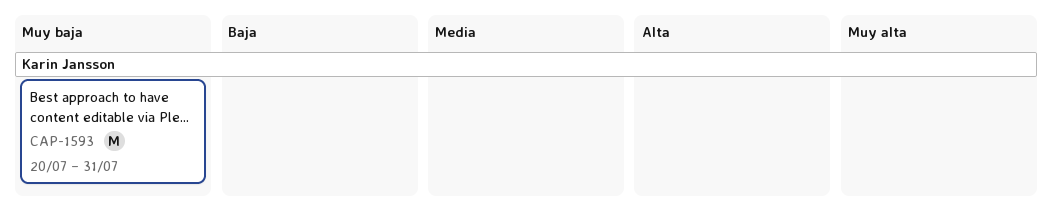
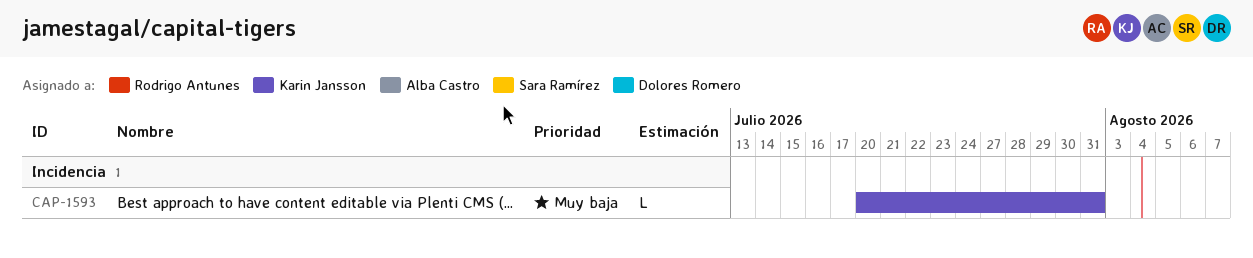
CAP-1593, estimate: M -> L

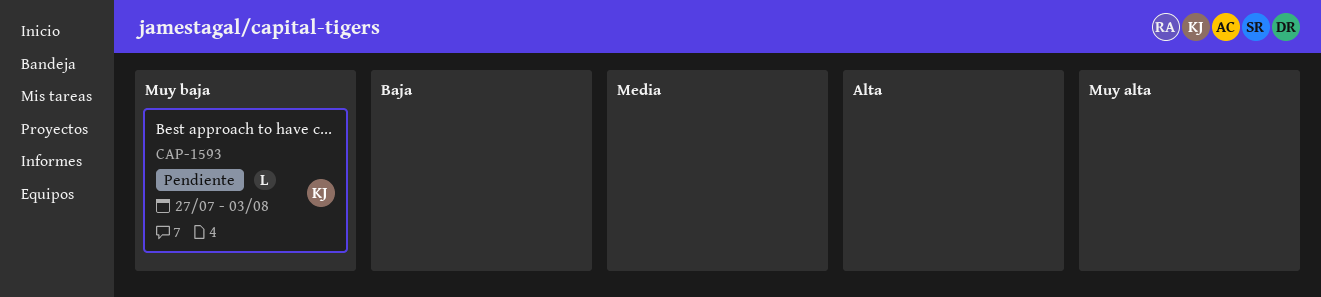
CAP-1593, start: Jul 20 -> Jul 27
CAP-1593, due: Jul 31 -> Aug 3

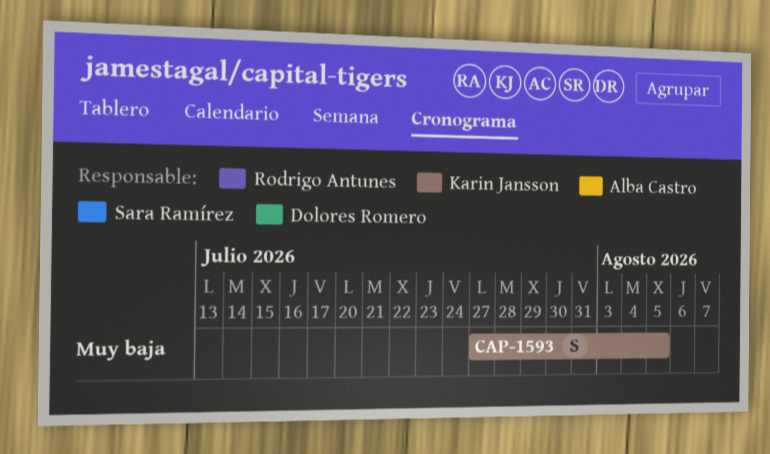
CAP-1593, estimate: L -> S
CAP-1593, due: Aug 3 -> Aug 5

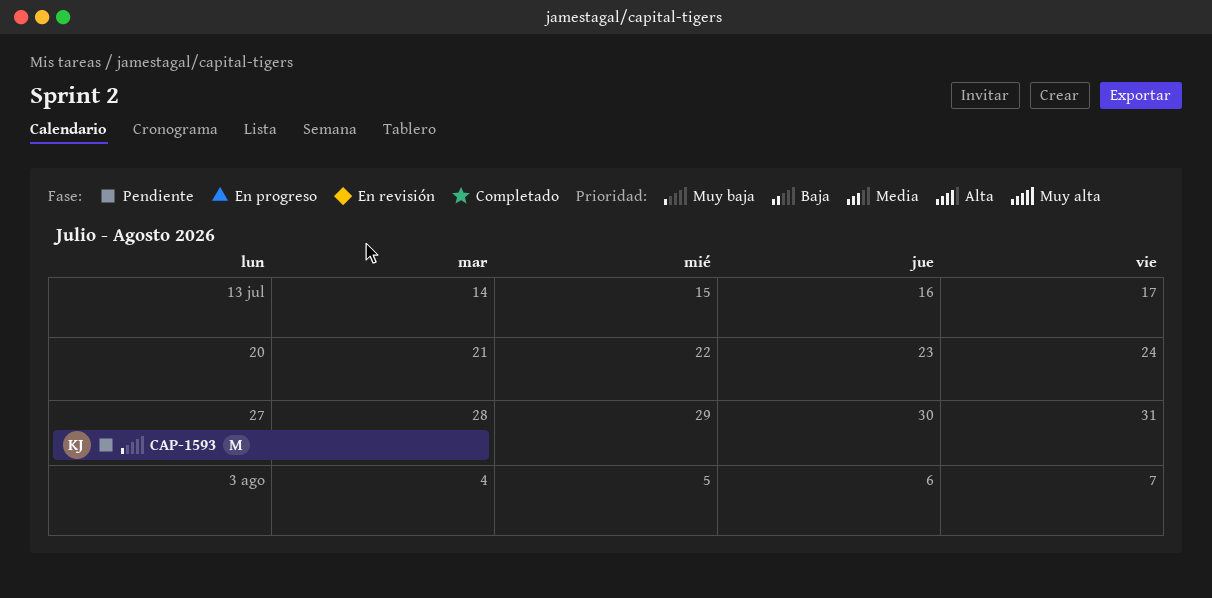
CAP-1593, estimate: S -> M
CAP-1593, due: Aug 5 -> Jul 28

